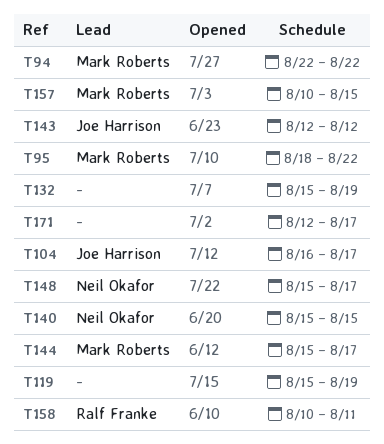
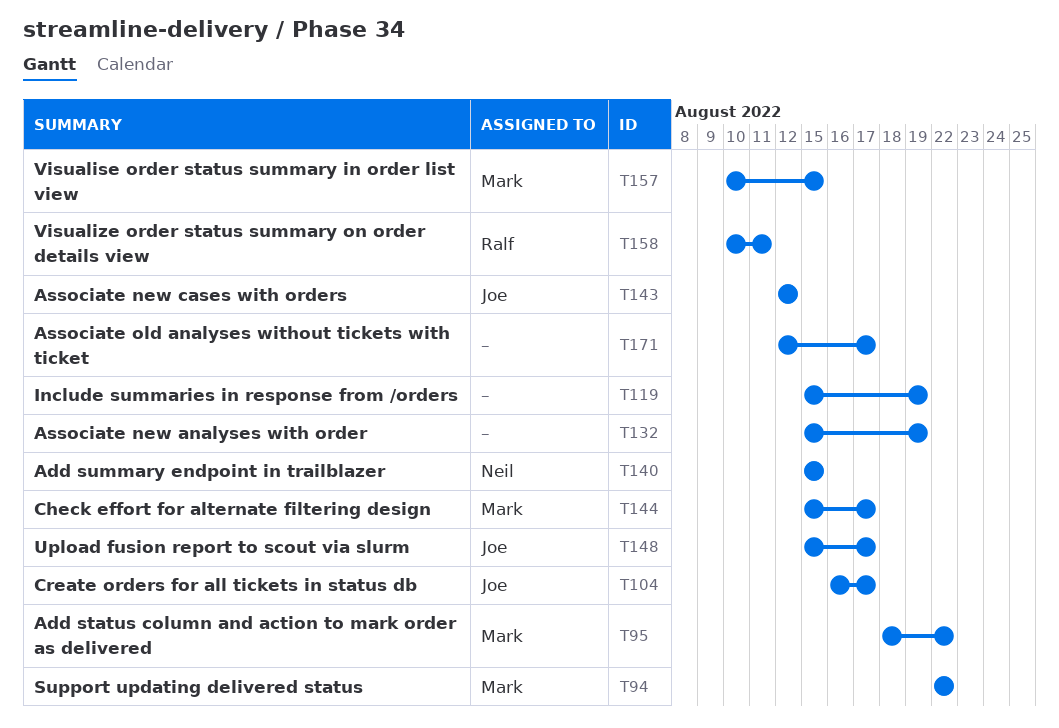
T148, owner: Neil Okafor -> Joe Harrison

